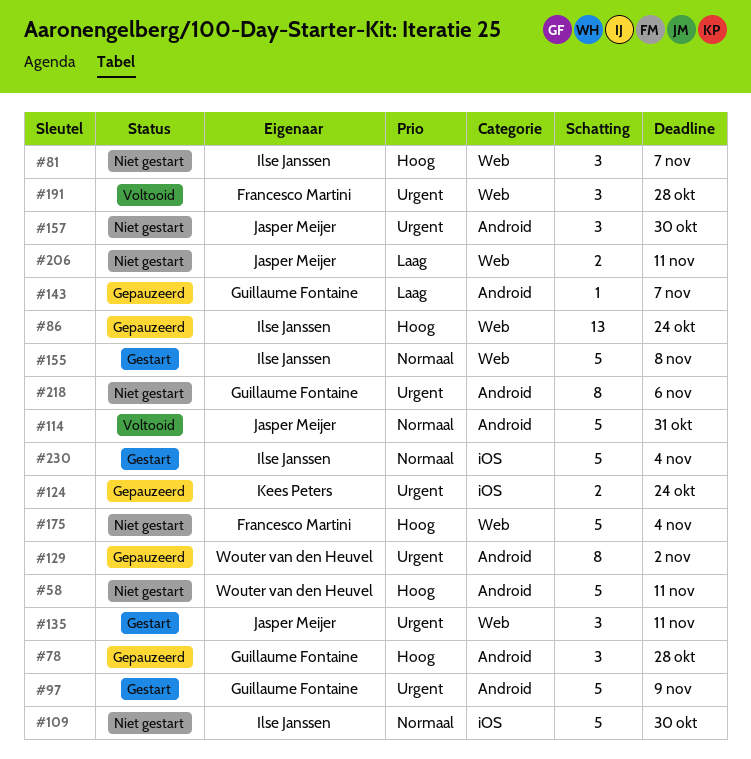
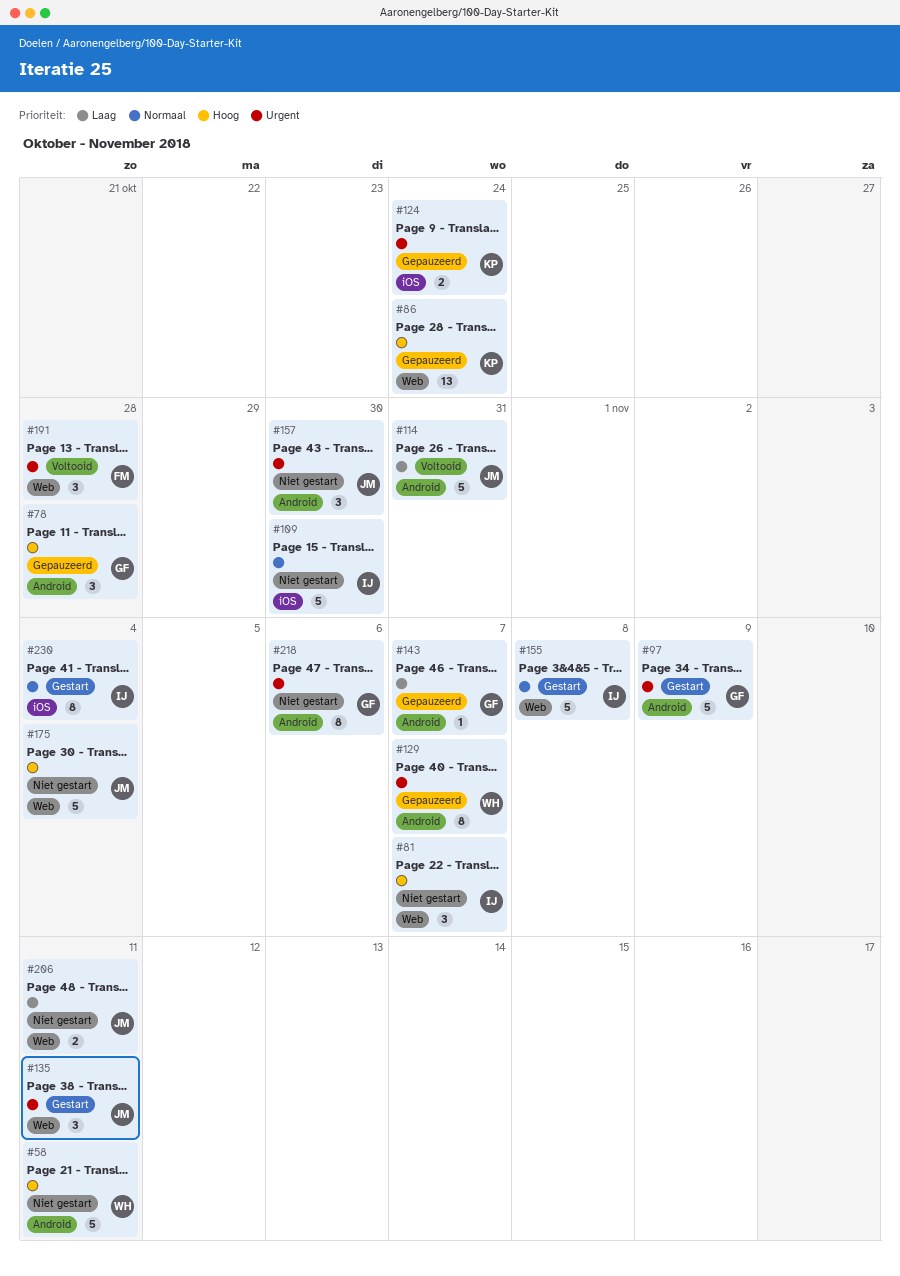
#86, owner: Ilse Janssen -> Kees Peters
#114, priority: Normaal -> Laag
#129, due: Nov 2 -> Nov 7
#175, owner: Francesco Martini -> Jasper Meijer
#230, estimate: 5 -> 8

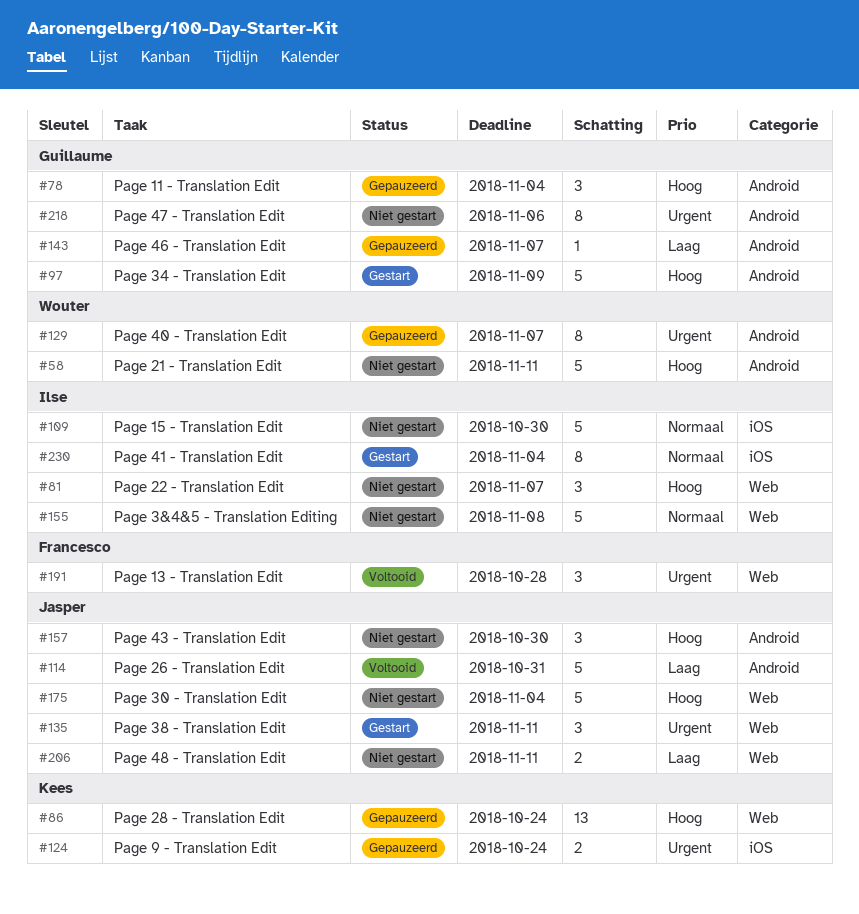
#78, due: Oct 28 -> Nov 4
#97, priority: Urgent -> Hoog
#155, status: Gestart -> Niet gestart
#157, priority: Urgent -> Hoog

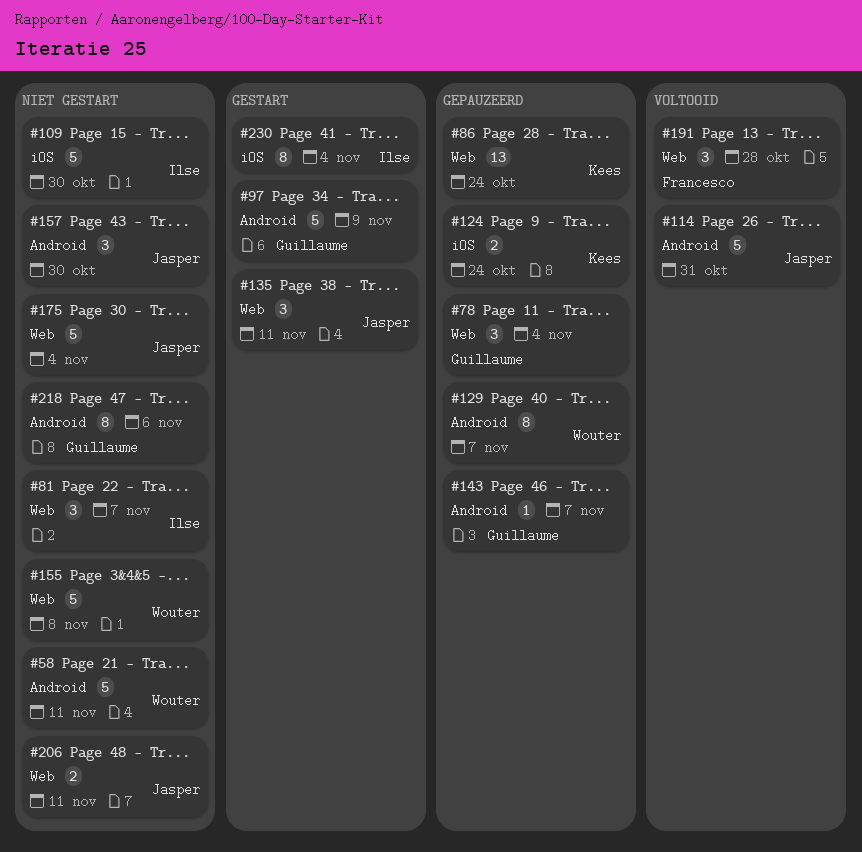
#78, label: Android -> Web
#155, owner: Ilse -> Wouter

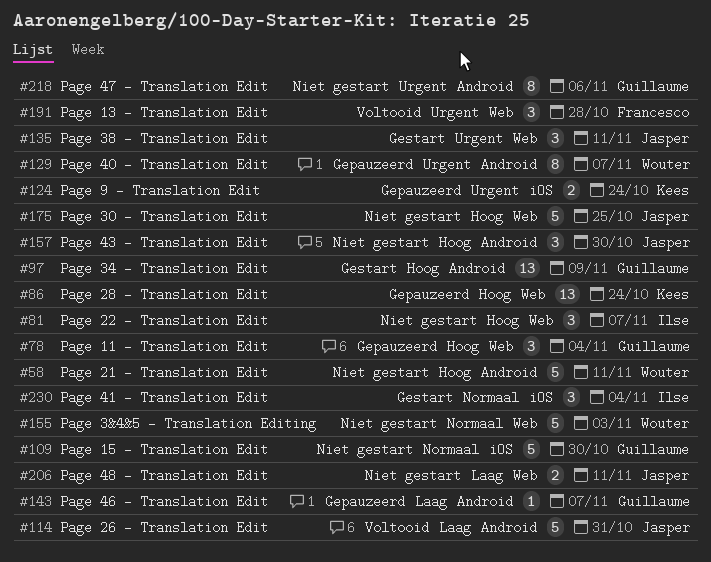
#97, estimate: 5 -> 13
#109, owner: Ilse -> Guillaume
#155, due: Nov 8 -> Nov 3
#175, due: Nov 4 -> Oct 25
#230, estimate: 8 -> 3

